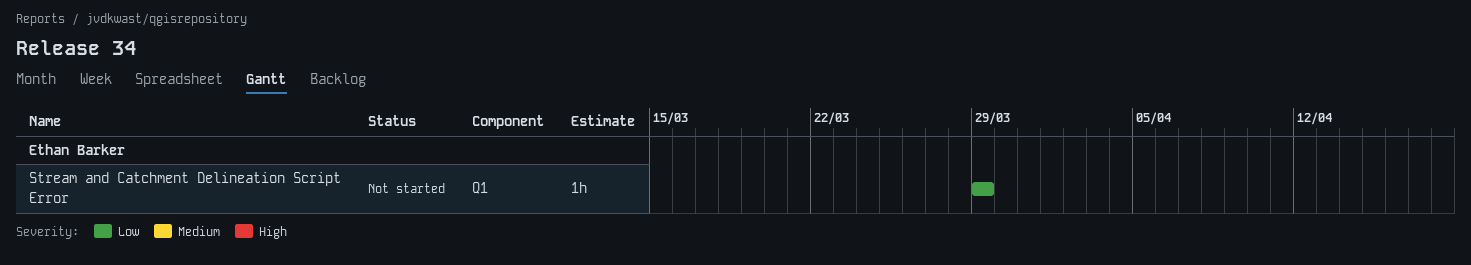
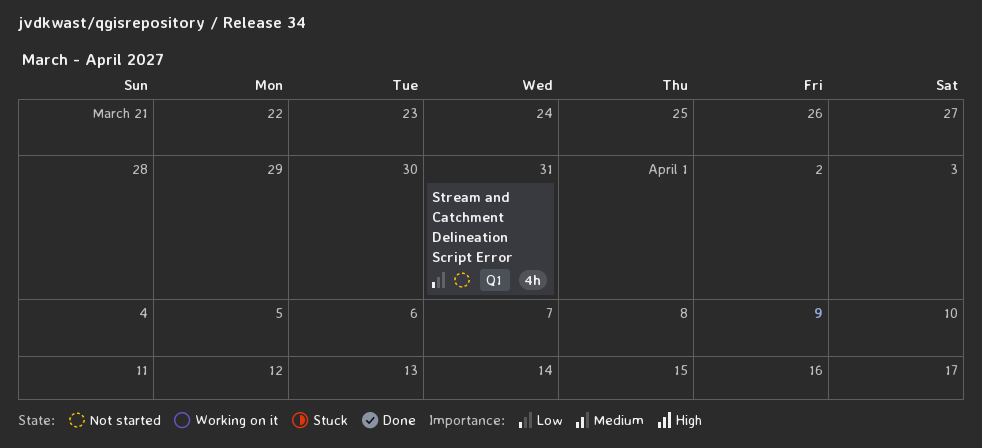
Stream and Catchment Delineation Script Error, estimate: 1h -> 4h
Stream and Catchment Delineation Script Error, due: Mar 29 -> Mar 31

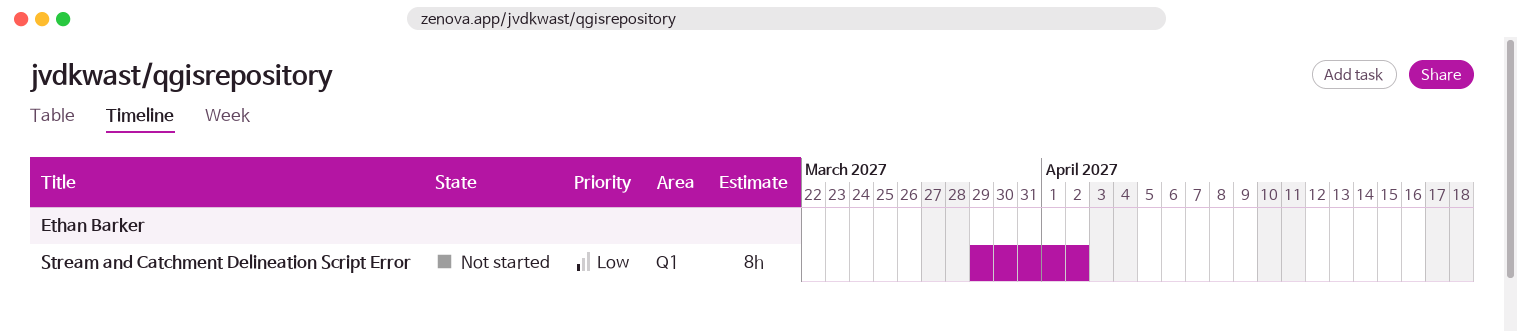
Stream and Catchment Delineation Script Error, estimate: 4h -> 8h
Stream and Catchment Delineation Script Error, due: Mar 31 -> Apr 2

